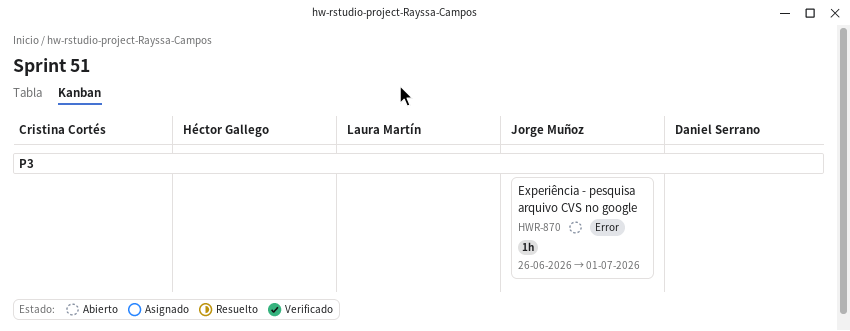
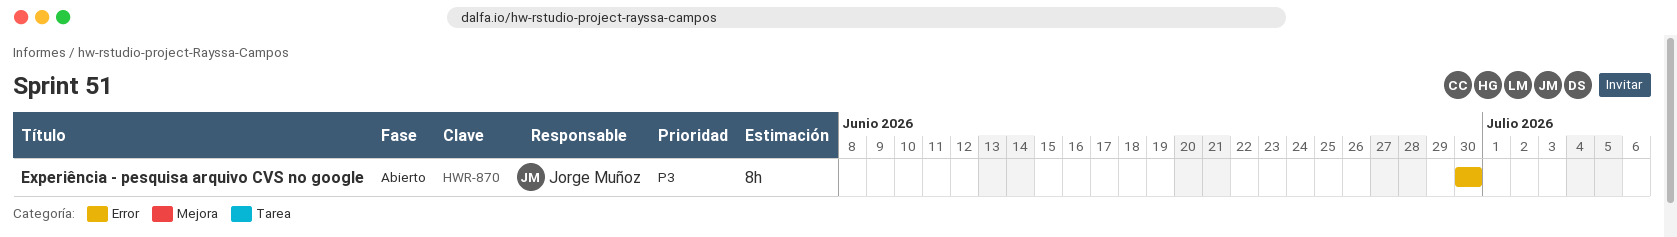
HWR-870, estimate: 1h -> 8h
HWR-870, start: Jun 26 -> Jun 30
HWR-870, due: Jul 1 -> Jun 30

